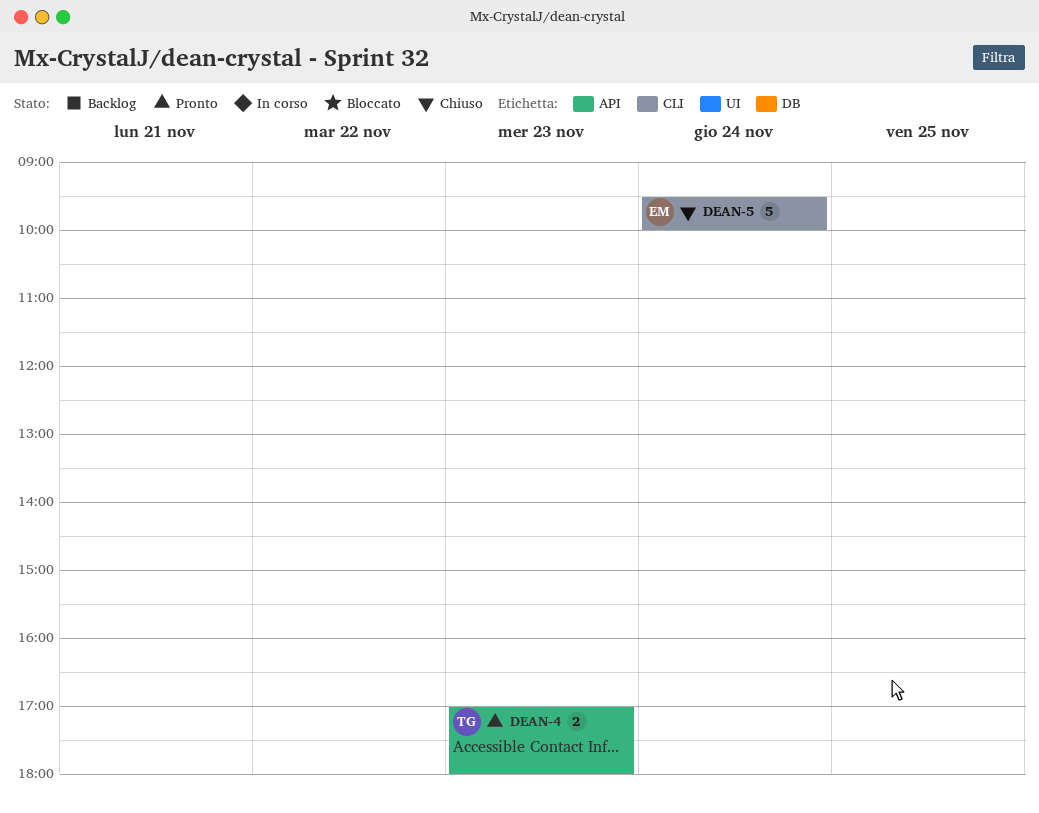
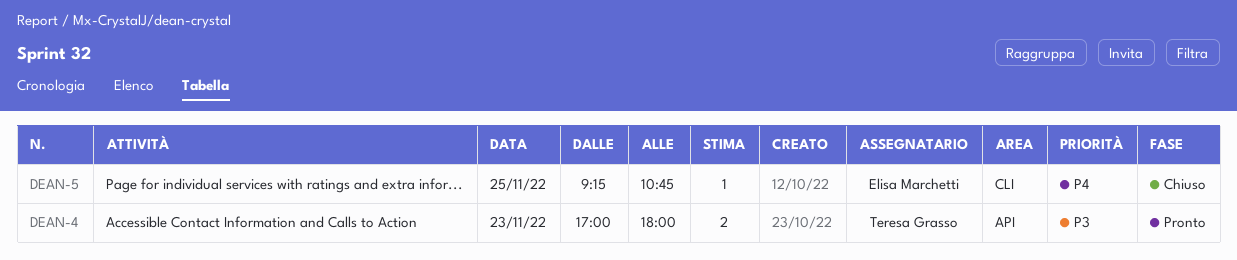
DEAN-5, estimate: 5 -> 1
DEAN-5, day: Nov 24 -> Nov 25
DEAN-5, begins: 09:30 -> 09:15
DEAN-5, ends: 10:00 -> 10:45

